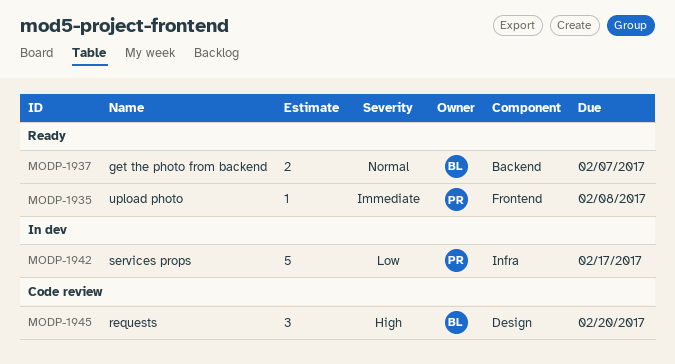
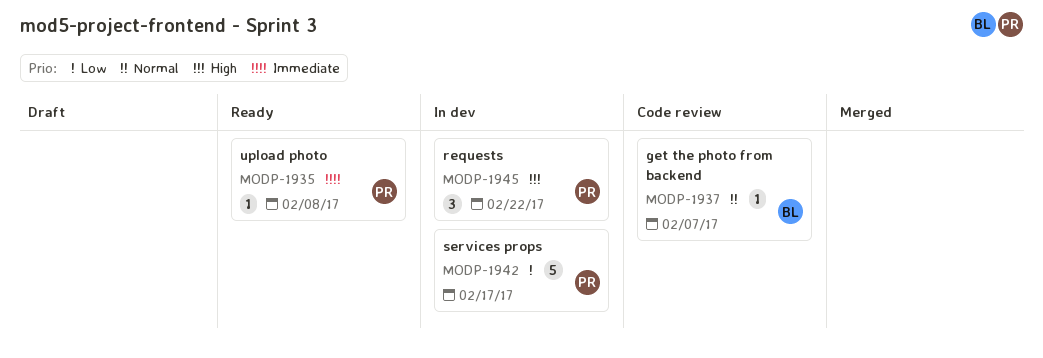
MODP-1937, status: Ready -> Code review
MODP-1937, estimate: 2 -> 1
MODP-1945, status: Code review -> In dev
MODP-1945, owner: BL -> PR
MODP-1945, due: Feb 20 -> Feb 22

